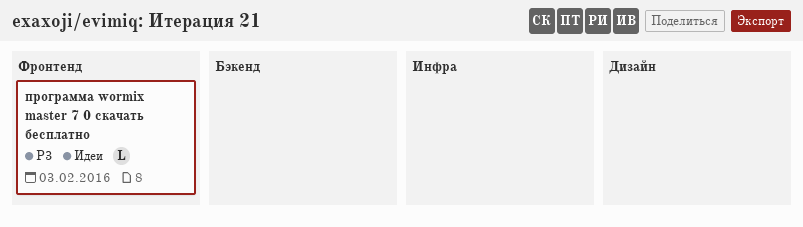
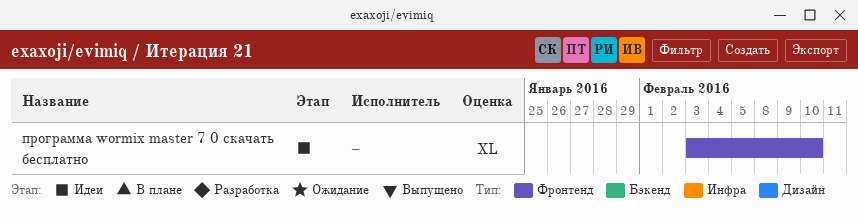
программа wormix master 7 0 скачать бесплатно, estimate: L -> XL
программа wormix master 7 0 скачать бесплатно, due: Feb 3 -> Feb 10

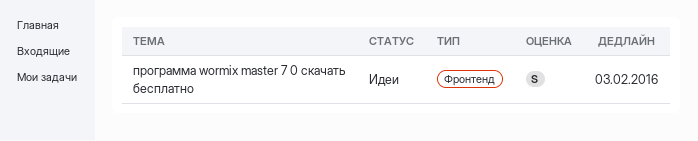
программа wormix master 7 0 скачать бесплатно, estimate: XL -> S
программа wormix master 7 0 скачать бесплатно, due: Feb 10 -> Feb 3

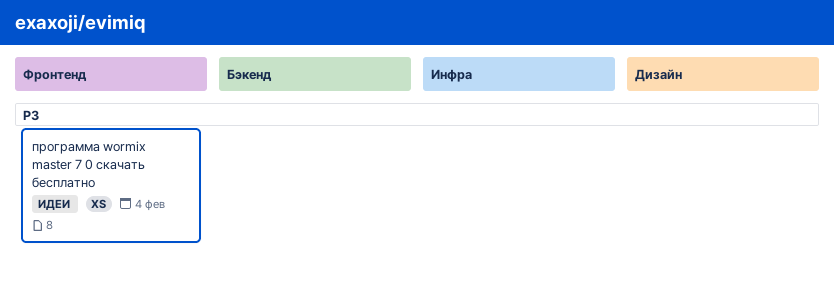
программа wormix master 7 0 скачать бесплатно, estimate: S -> XS
программа wormix master 7 0 скачать бесплатно, due: Feb 3 -> Feb 4

